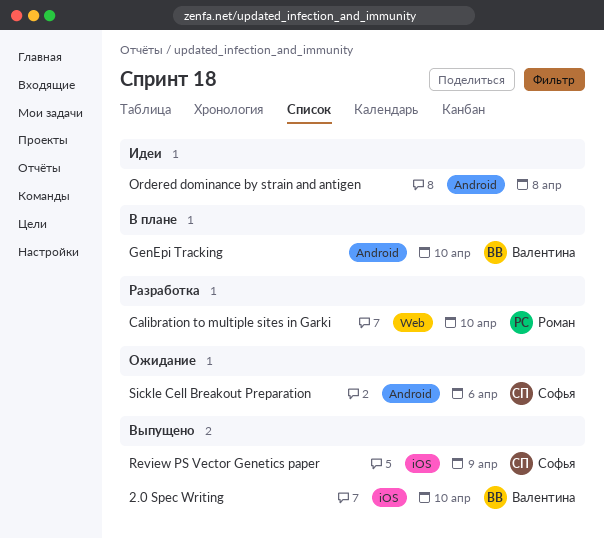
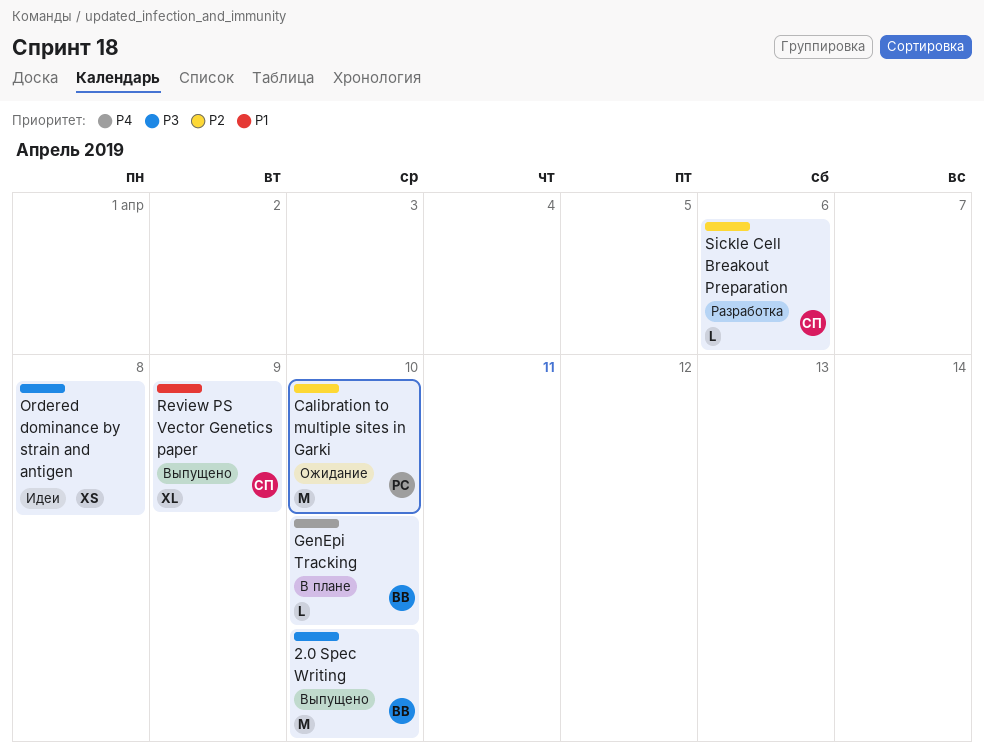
Calibration to multiple sites in Garki, status: Разработка -> Ожидание
Sickle Cell Breakout Preparation, status: Ожидание -> Разработка

